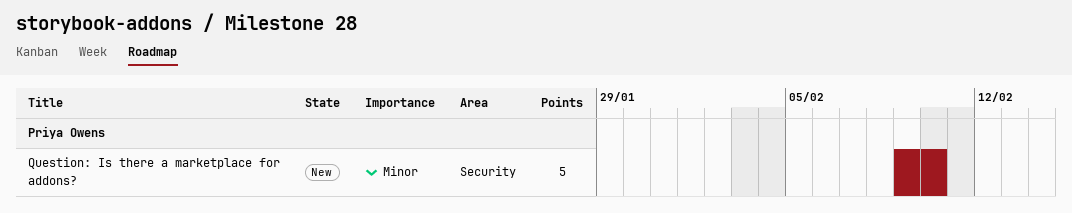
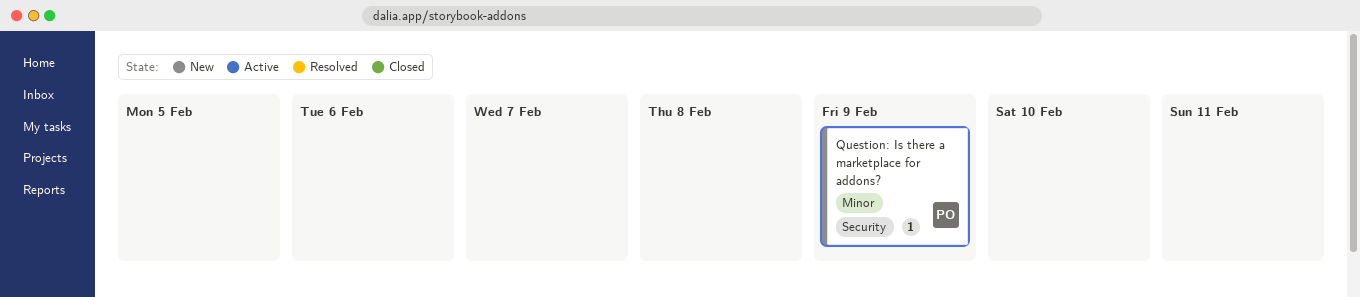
Question: Is there a marketplace for addons?, estimate: 5 -> 1
Question: Is there a marketplace for addons?, due: Feb 10 -> Feb 9

